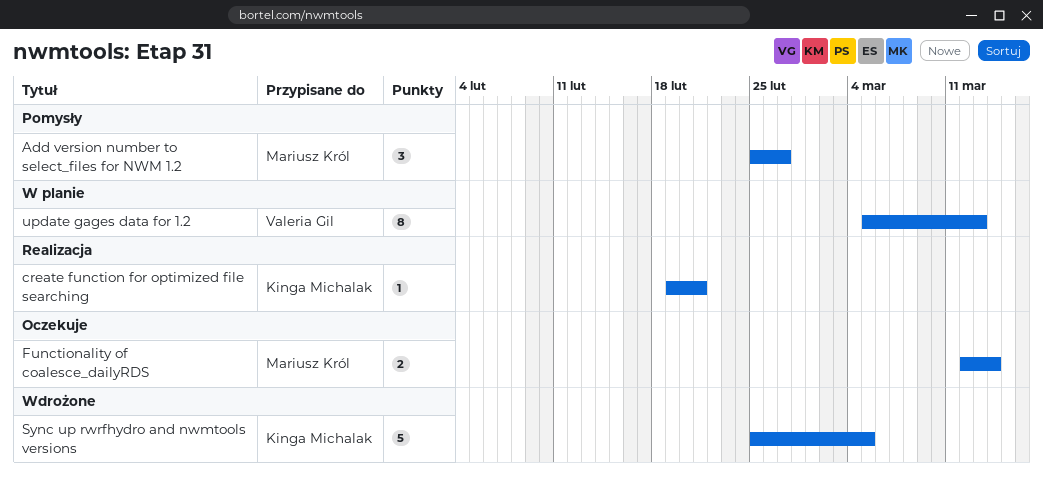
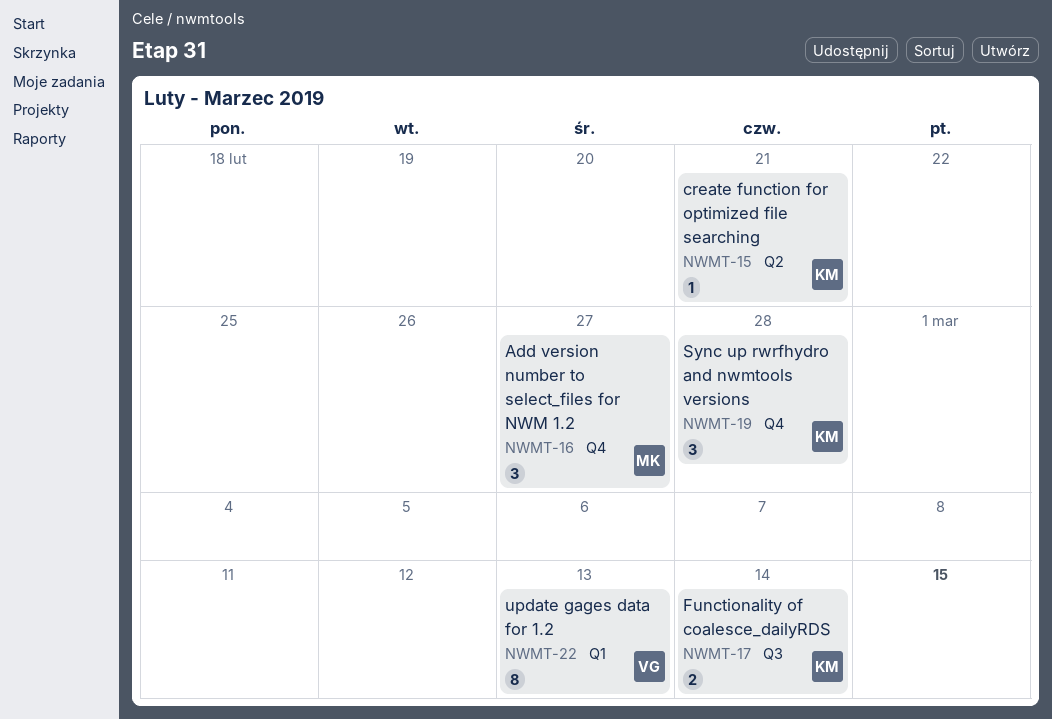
Functionality of coalesce_dailyRDS, owner: Mariusz Król -> Kinga Michalak
Sync up rwrfhydro and nwmtools versions, estimate: 5 -> 3
Sync up rwrfhydro and nwmtools versions, due: Mar 5 -> Feb 28

